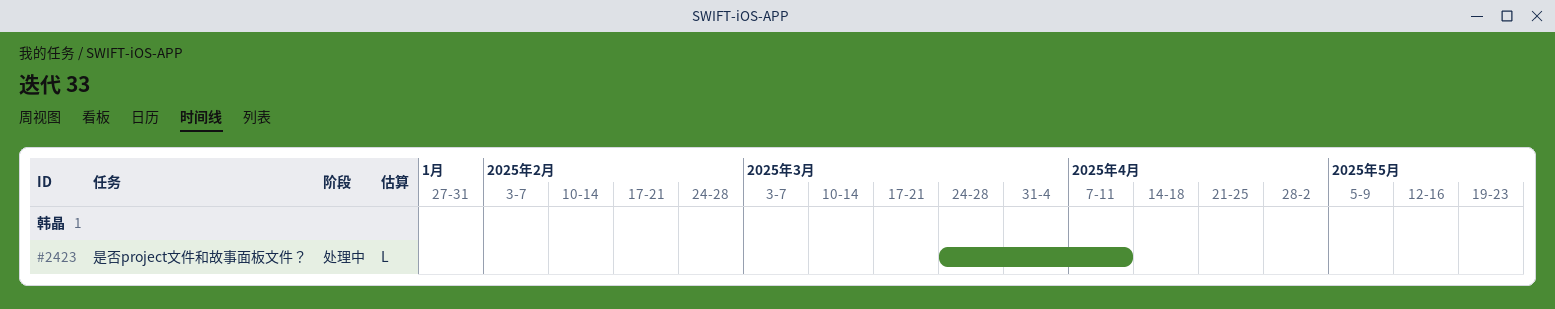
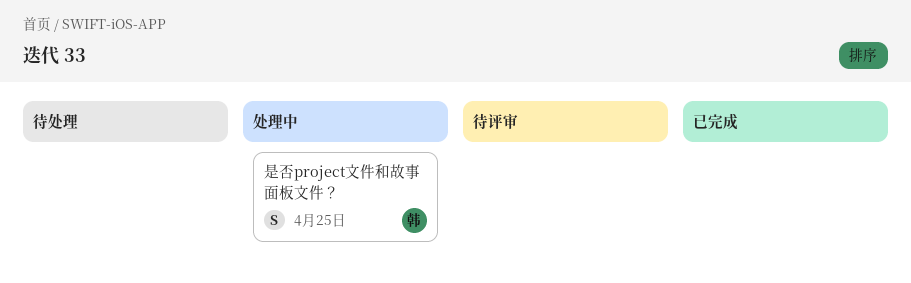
是否project文件和故事面板文件？, estimate: L -> S
是否project文件和故事面板文件？, due: Apr 11 -> Apr 25

